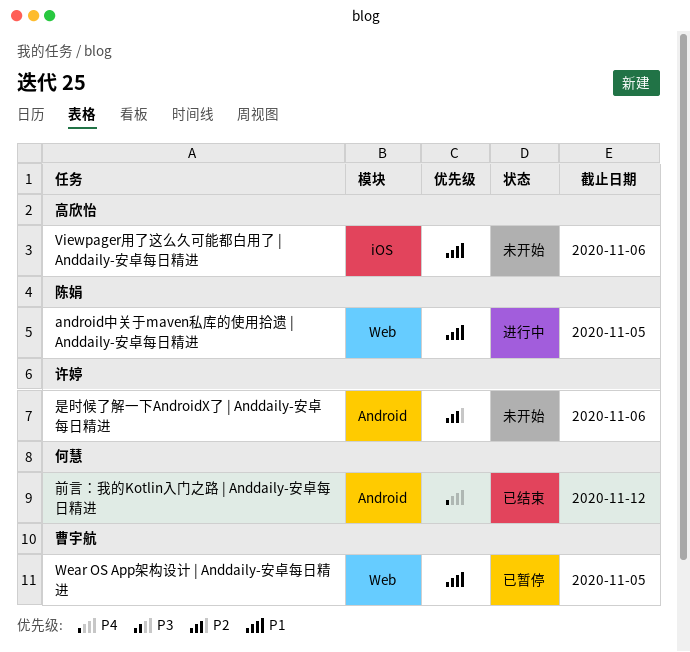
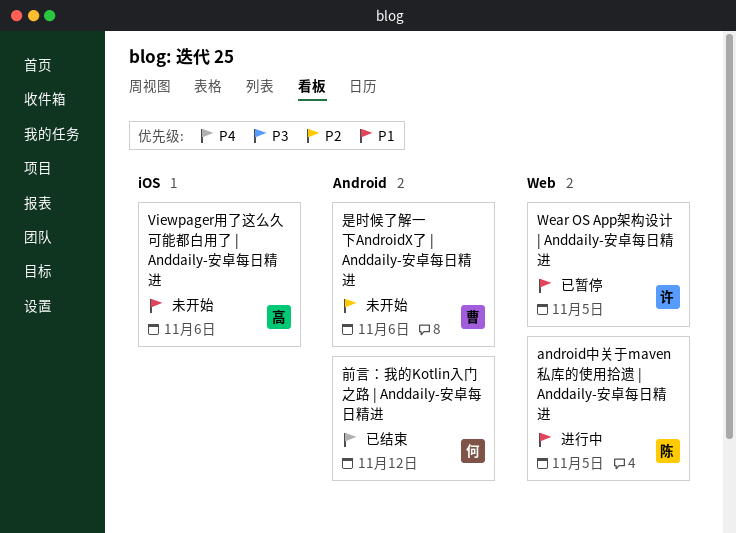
Wear OS App架构设计 | Anddaily-安卓每日精进, owner: 曹宇航 -> 许婷
是时候了解一下AndroidX了 | Anddaily-安卓每日精进, owner: 许婷 -> 曹宇航

